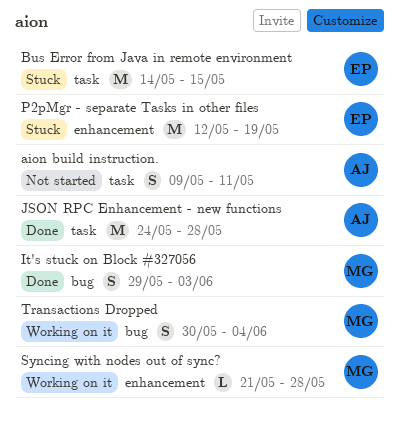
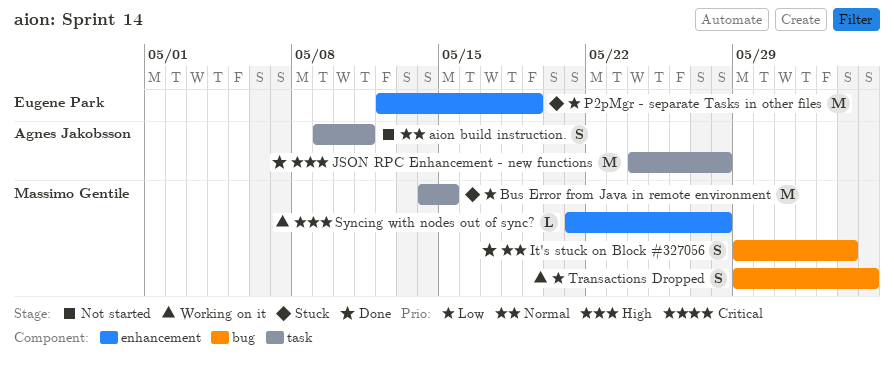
Bus Error from Java in remote environment, owner: Eugene Park -> Massimo Gentile
Transactions Dropped, start: May 30 -> May 29

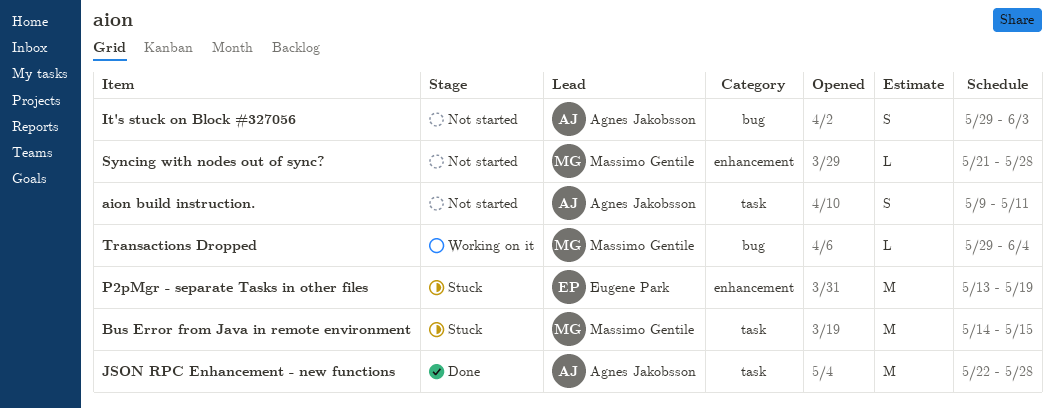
It's stuck on Block #327056, status: Done -> Not started
It's stuck on Block #327056, owner: Massimo Gentile -> Agnes Jakobsson
JSON RPC Enhancement - new functions, start: May 24 -> May 22
P2pMgr - separate Tasks in other files, start: May 12 -> May 13
Syncing with nodes out of sync?, status: Working on it -> Not started
Transactions Dropped, estimate: S -> L

